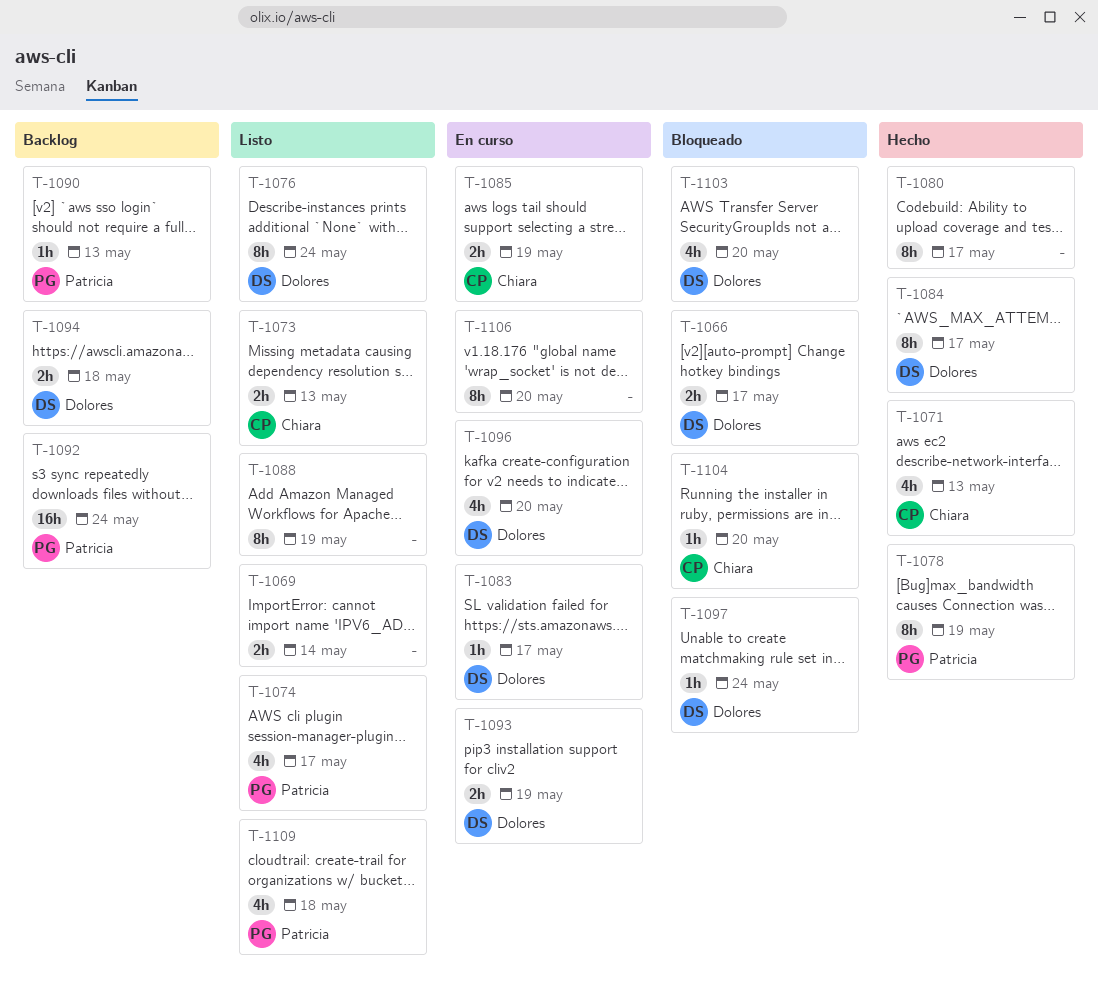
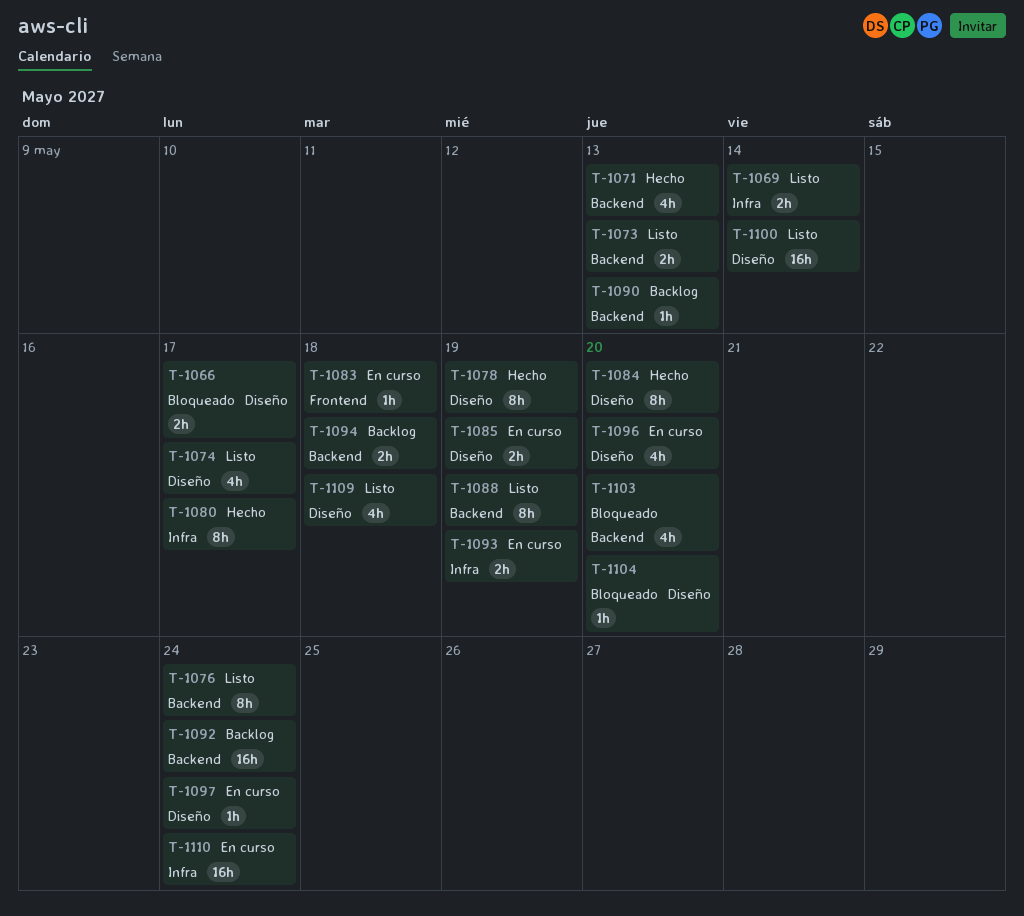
T-1083, due: May 17 -> May 18
T-1084, due: May 17 -> May 20
T-1097, status: Bloqueado -> En curso
T-1100: none -> present
T-1106: present -> none
T-1110: none -> present

